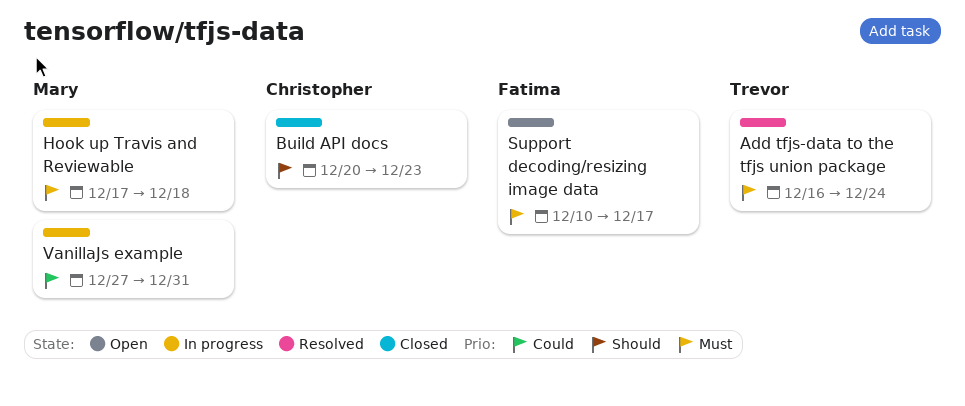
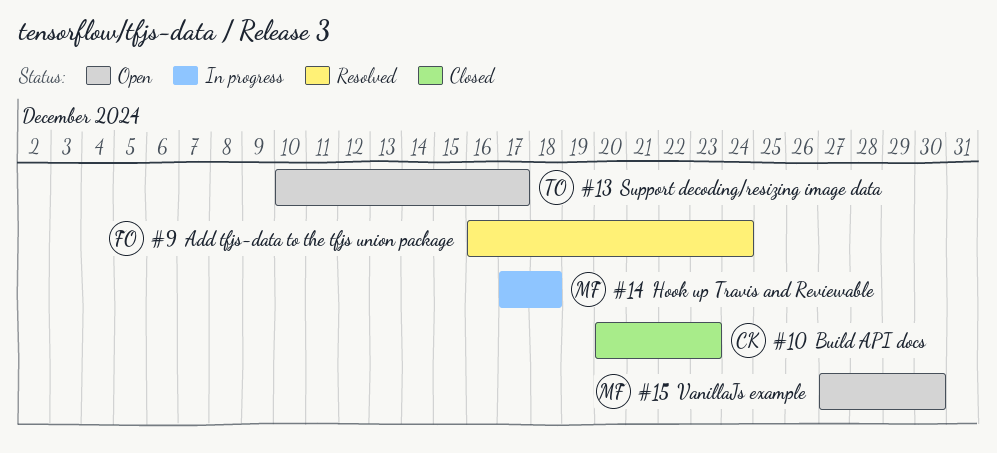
Add tfjs-data to the tfjs union package, owner: Trevor -> Fatima
Support decoding/resizing image data, owner: Fatima -> Trevor
VanillaJs example, status: In progress -> Open
VanillaJs example, due: Dec 31 -> Dec 30

